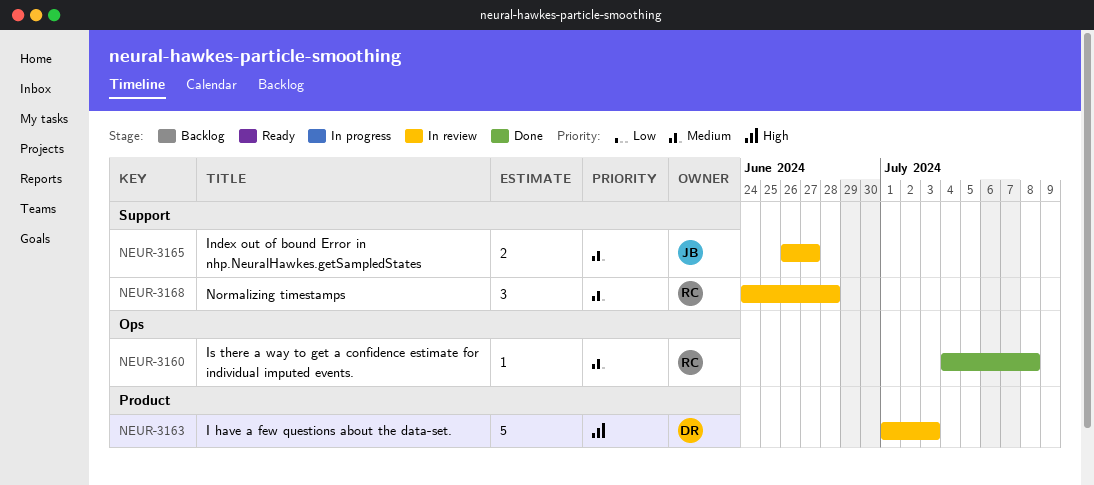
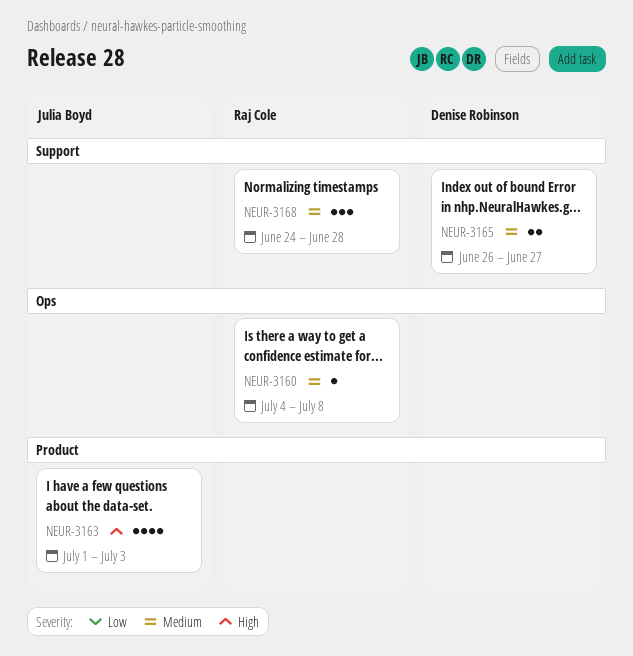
NEUR-3163, owner: Denise Robinson -> Julia Boyd
NEUR-3163, estimate: 5 -> 4
NEUR-3165, owner: Julia Boyd -> Denise Robinson

